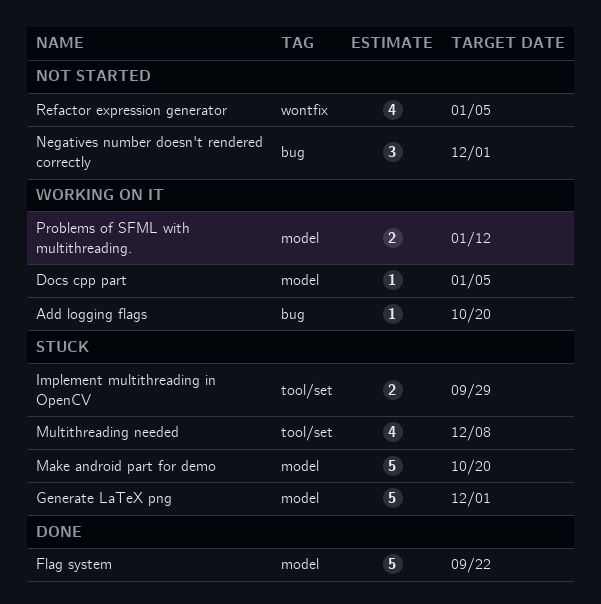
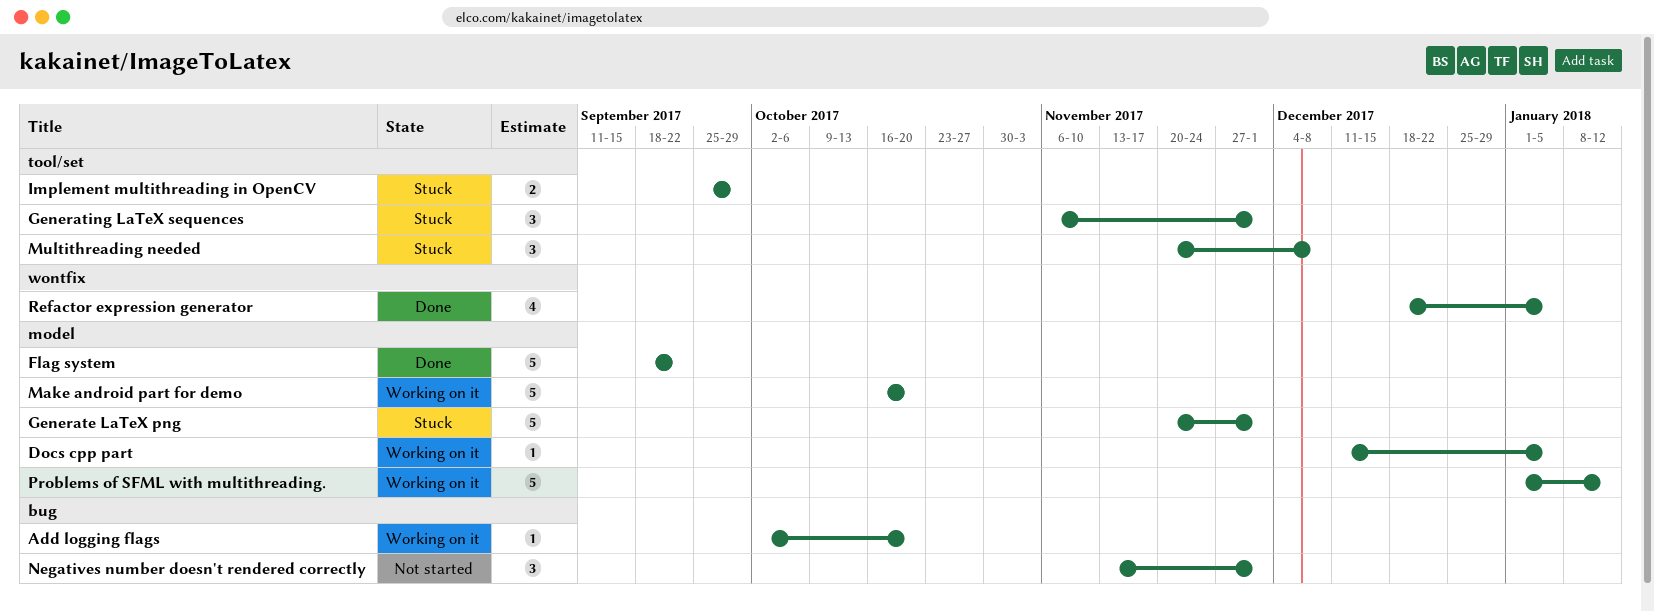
Generating LaTeX sequences: none -> present
Make android part for demo, status: Stuck -> Working on it
Multithreading needed, estimate: 4 -> 3
Problems of SFML with multithreading., estimate: 2 -> 5
Refactor expression generator, status: Not started -> Done

